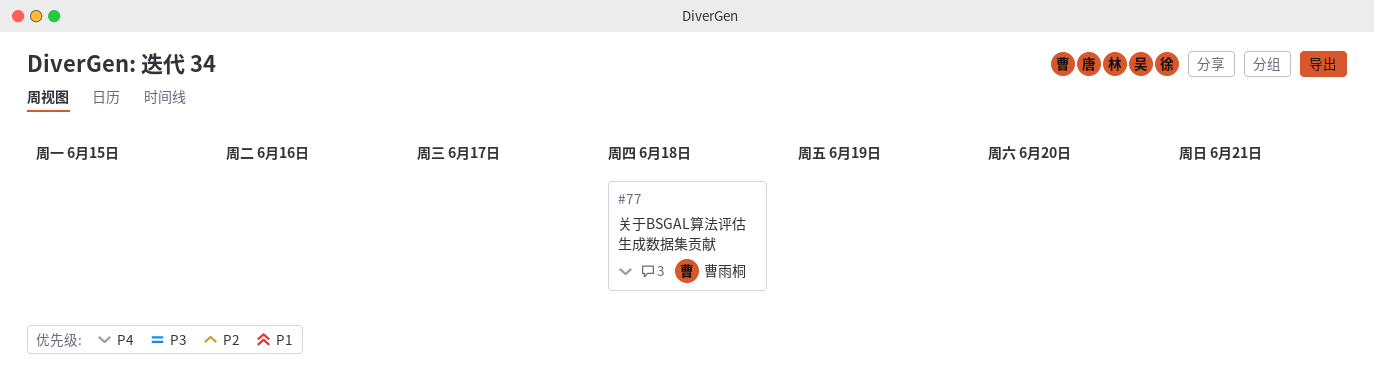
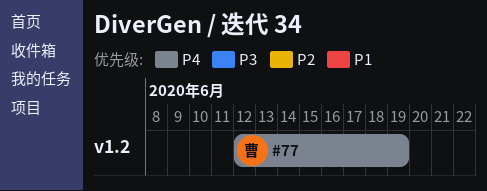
#77, due: Jun 18 -> Jun 19

